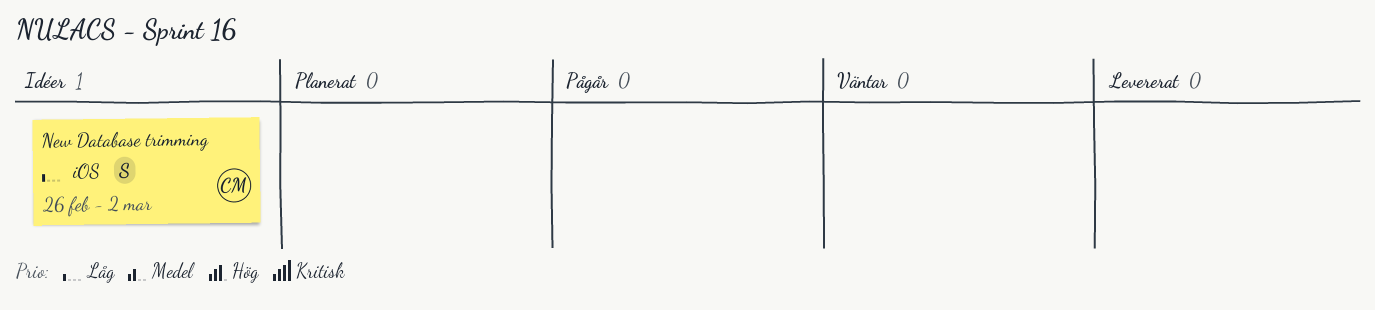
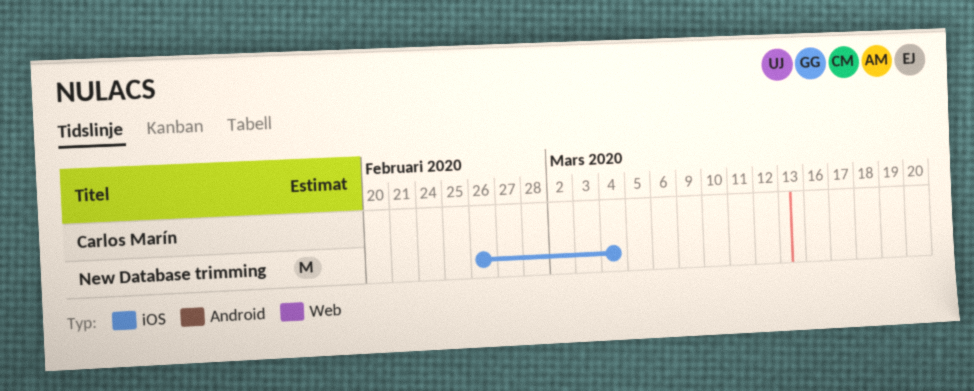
New Database trimming, estimate: S -> M
New Database trimming, due: Mar 2 -> Mar 4

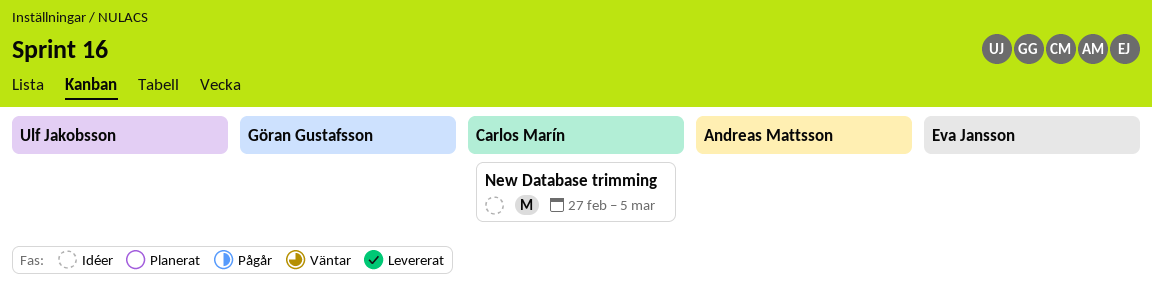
New Database trimming, start: Feb 26 -> Feb 27
New Database trimming, due: Mar 4 -> Mar 5

